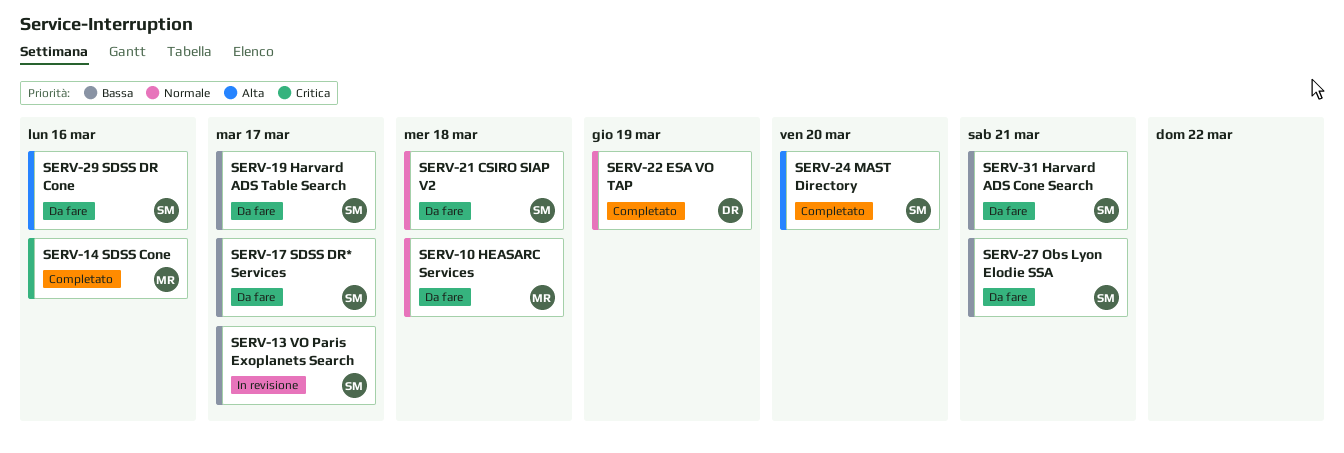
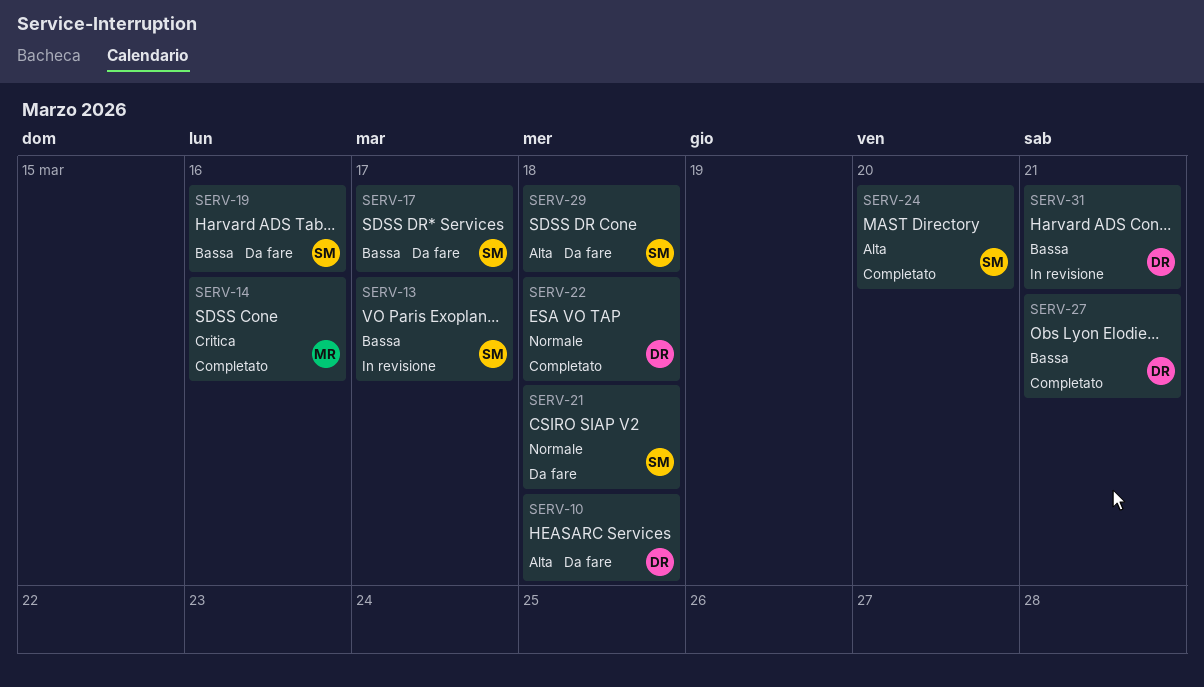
SERV-10, owner: MR -> DR
SERV-10, priority: Normale -> Alta
SERV-19, due: Mar 17 -> Mar 16
SERV-22, due: Mar 19 -> Mar 18
SERV-27, status: Da fare -> Completato
SERV-27, owner: SM -> DR
SERV-29, due: Mar 16 -> Mar 18
SERV-31, status: Da fare -> In revisione
SERV-31, owner: SM -> DR

